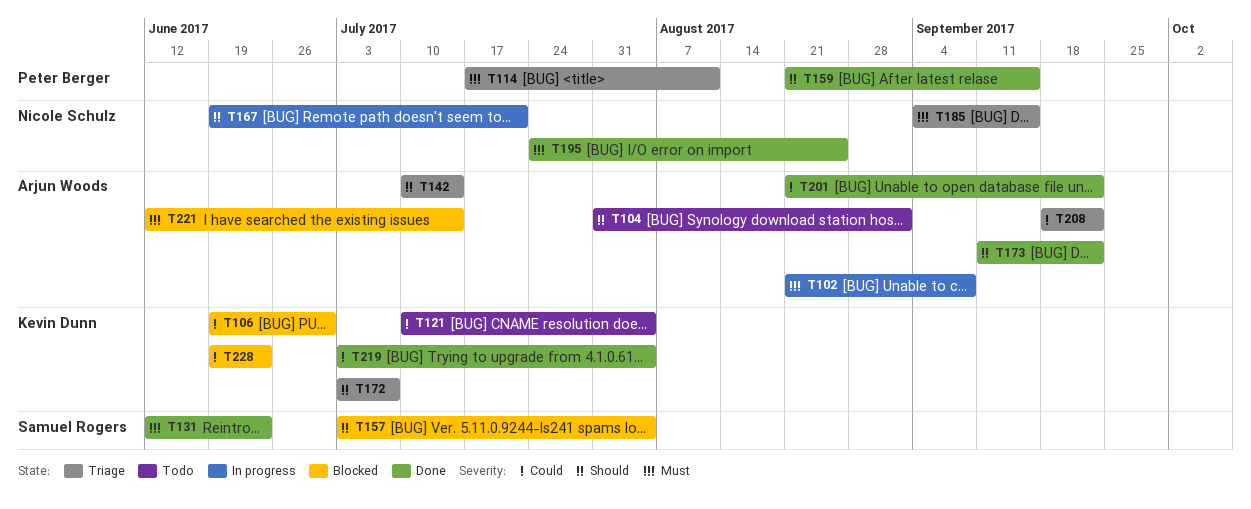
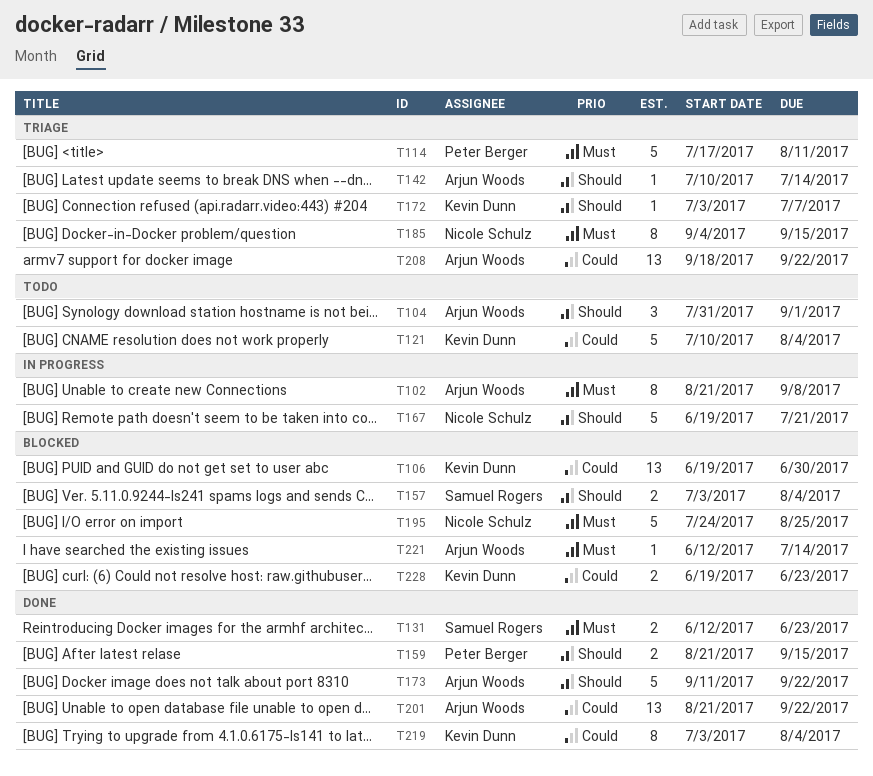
T195, status: Done -> Blocked

